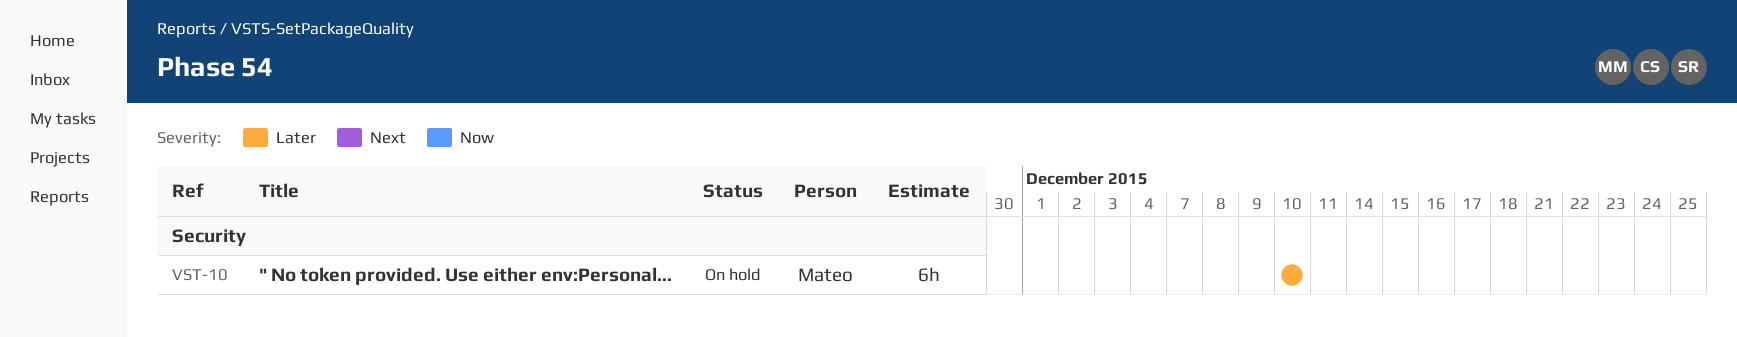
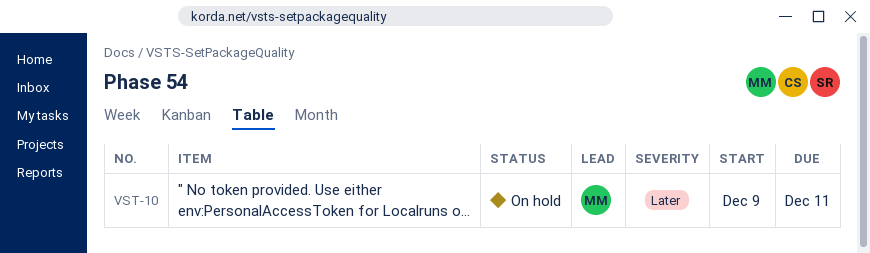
VST-10, start: Dec 10 -> Dec 9
VST-10, due: Dec 10 -> Dec 11

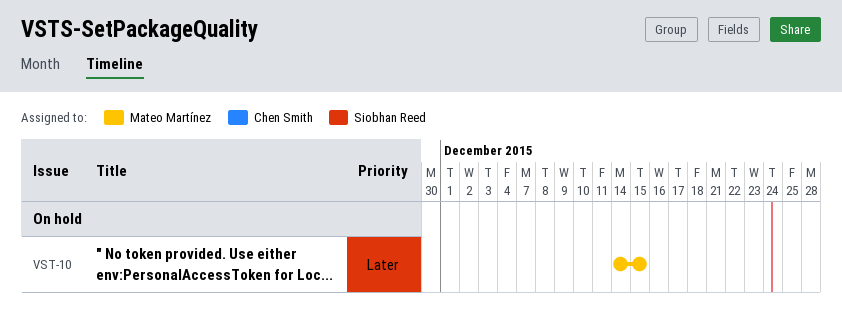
VST-10, start: Dec 9 -> Dec 14
VST-10, due: Dec 11 -> Dec 15

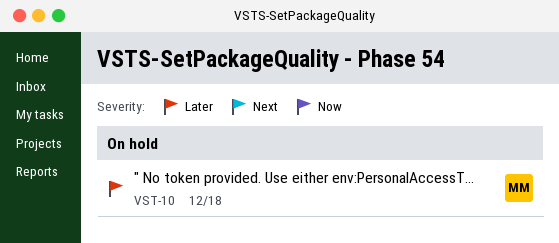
VST-10, due: Dec 15 -> Dec 18

